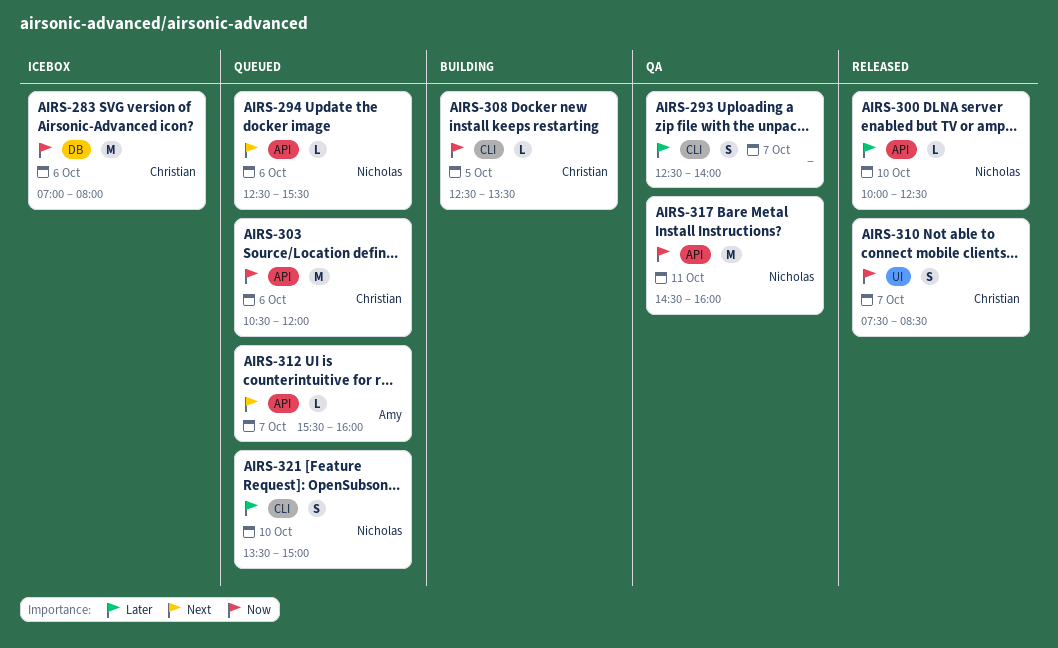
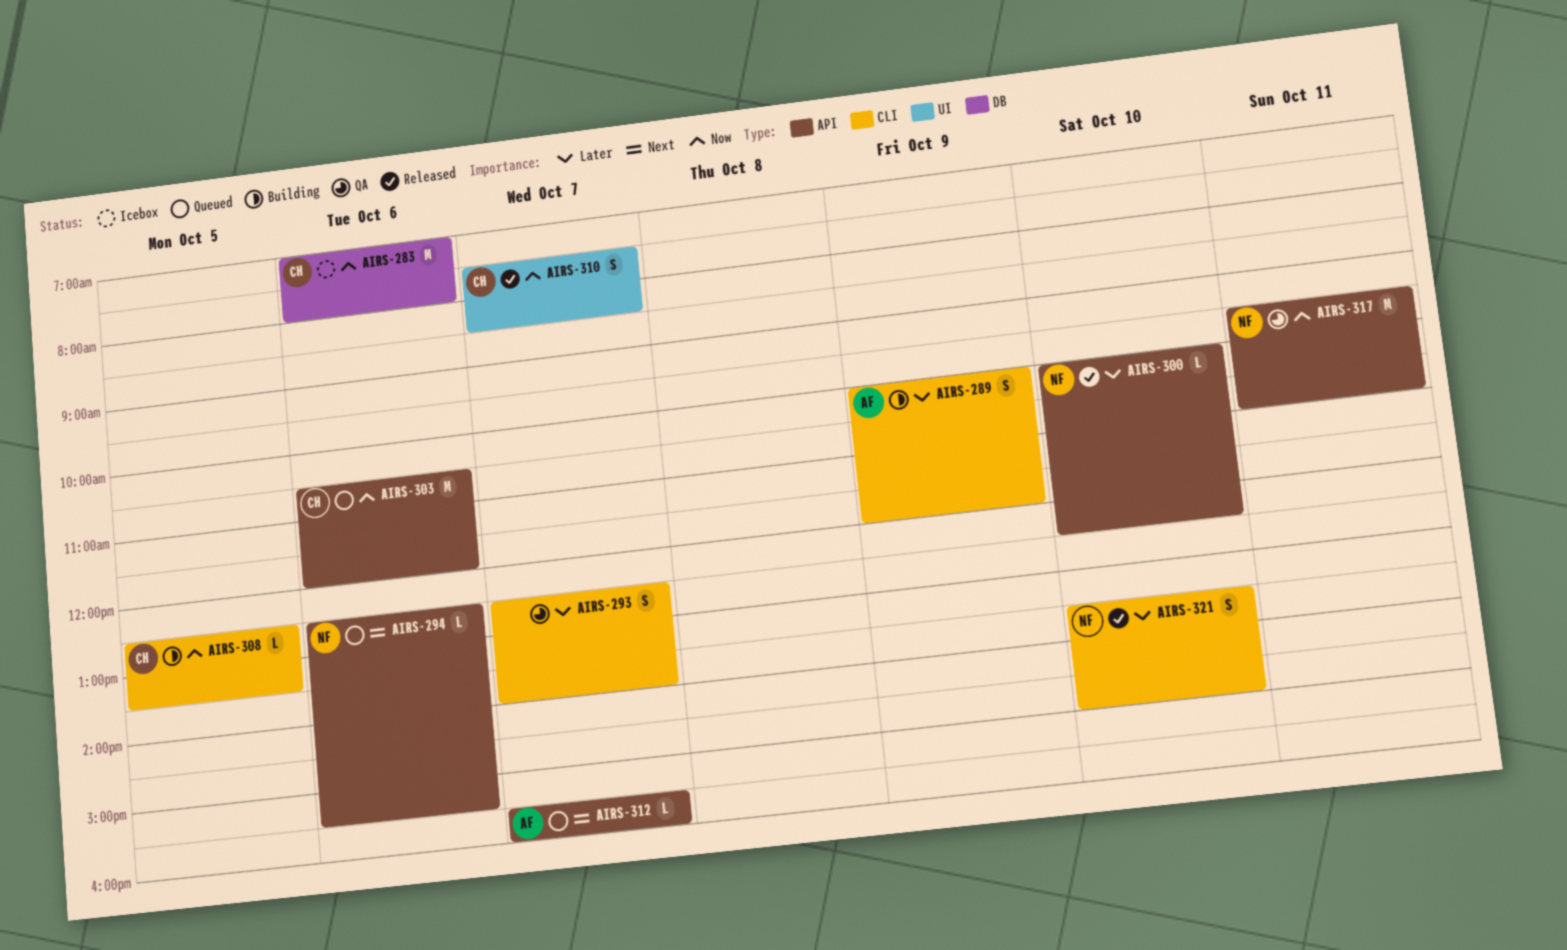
AIRS-289: none -> present
AIRS-317, begins: 14:30 -> 09:30
AIRS-317, ends: 16:00 -> 11:00
AIRS-321, status: Queued -> Released

